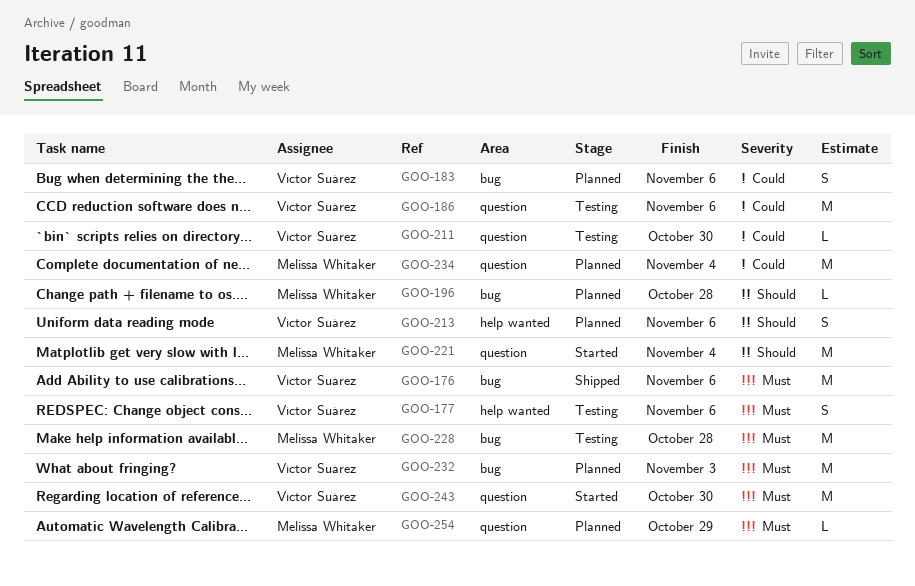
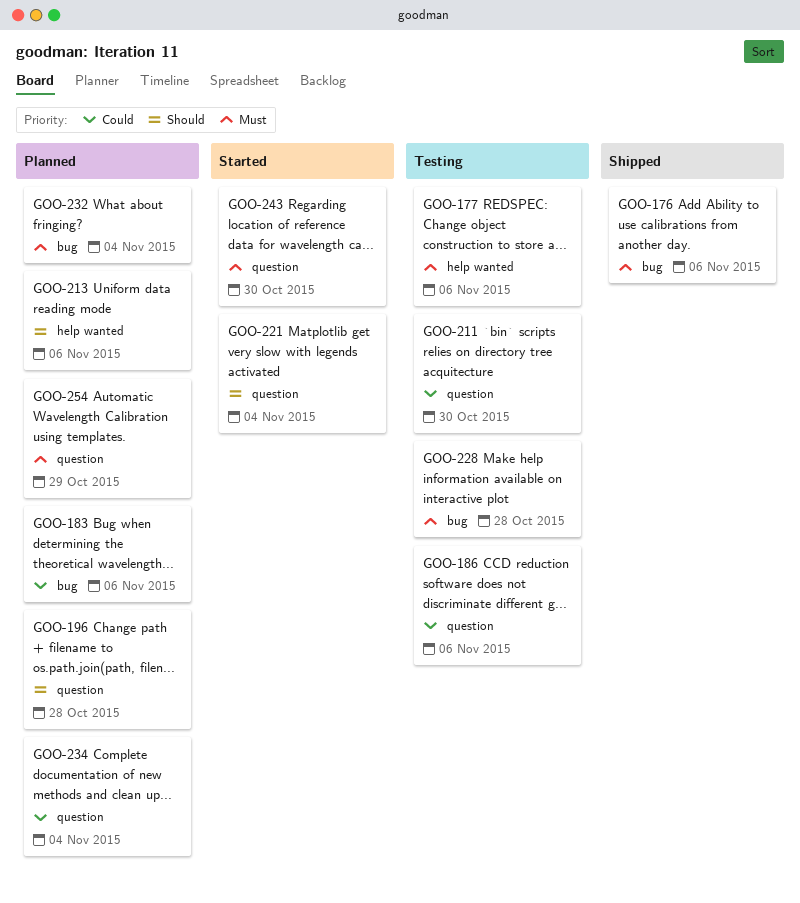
GOO-196, label: bug -> question
GOO-232, due: Nov 3 -> Nov 4

